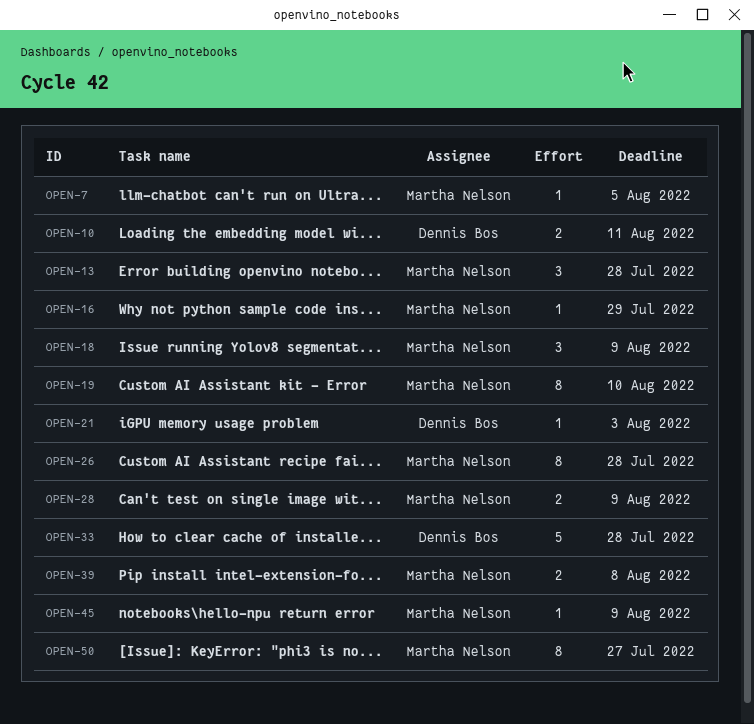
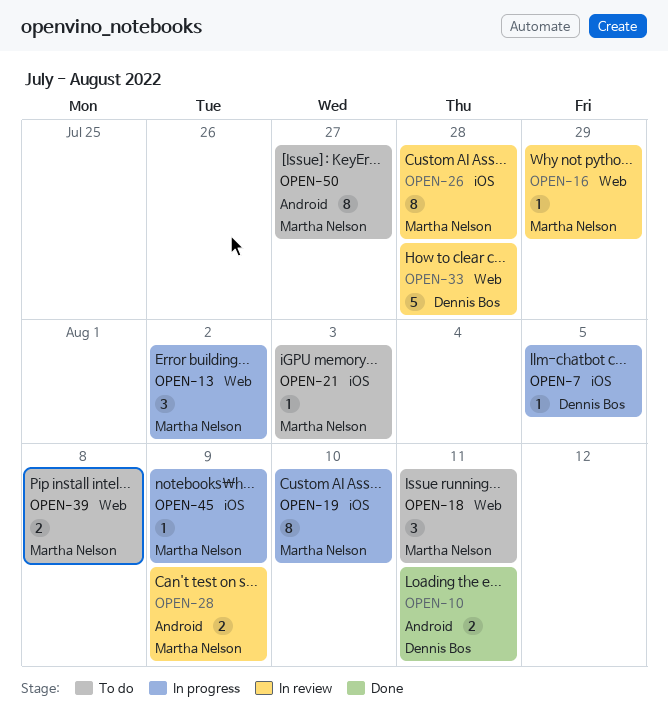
OPEN-7, owner: Martha Nelson -> Dennis Bos
OPEN-13, due: Jul 28 -> Aug 2
OPEN-18, due: Aug 9 -> Aug 11
OPEN-21, owner: Dennis Bos -> Martha Nelson

